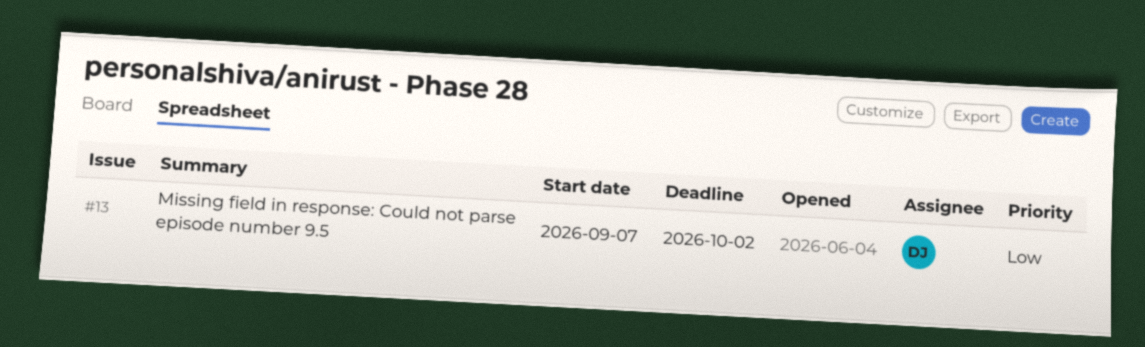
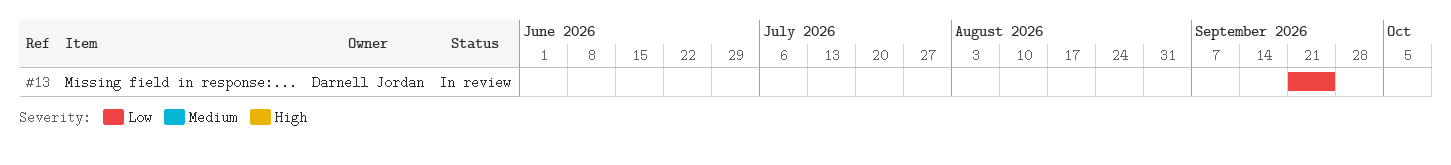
#13, start: Sep 7 -> Sep 21
#13, due: Oct 2 -> Sep 25

